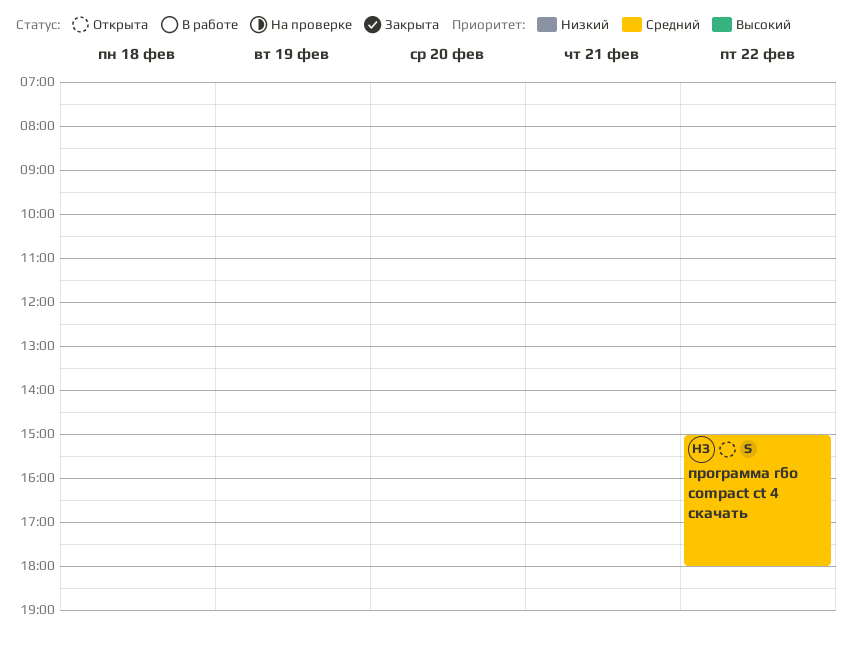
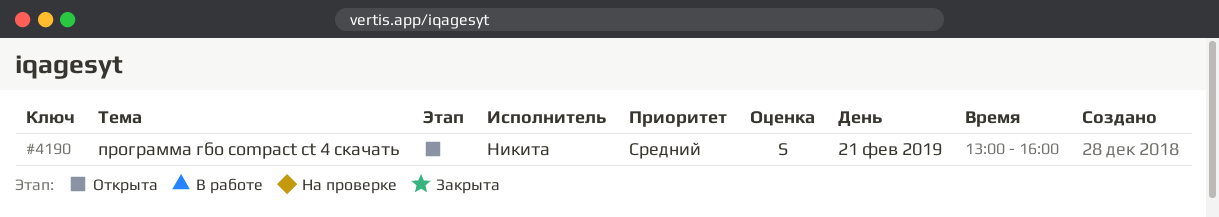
программа гбо compact ct 4 скачать, day: Feb 22 -> Feb 21
программа гбо compact ct 4 скачать, begins: 15:00 -> 13:00
программа гбо compact ct 4 скачать, ends: 18:00 -> 16:00

